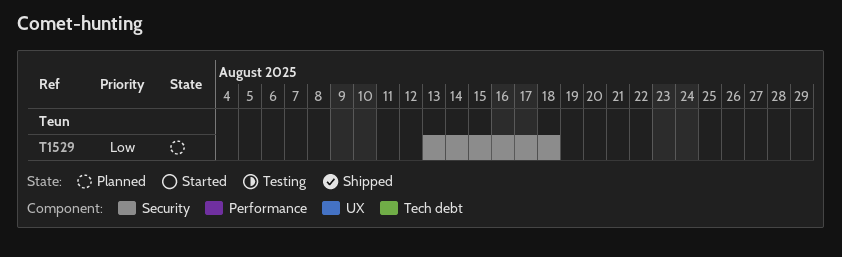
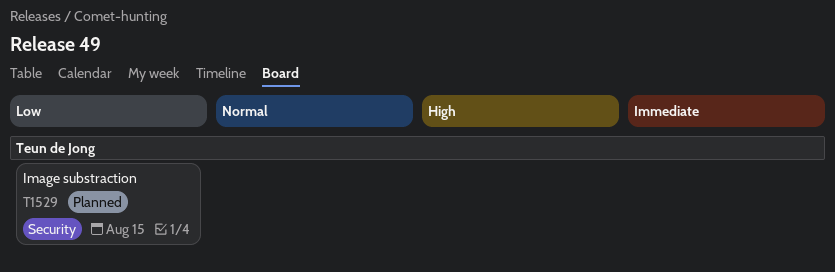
T1529, due: Aug 18 -> Aug 15

